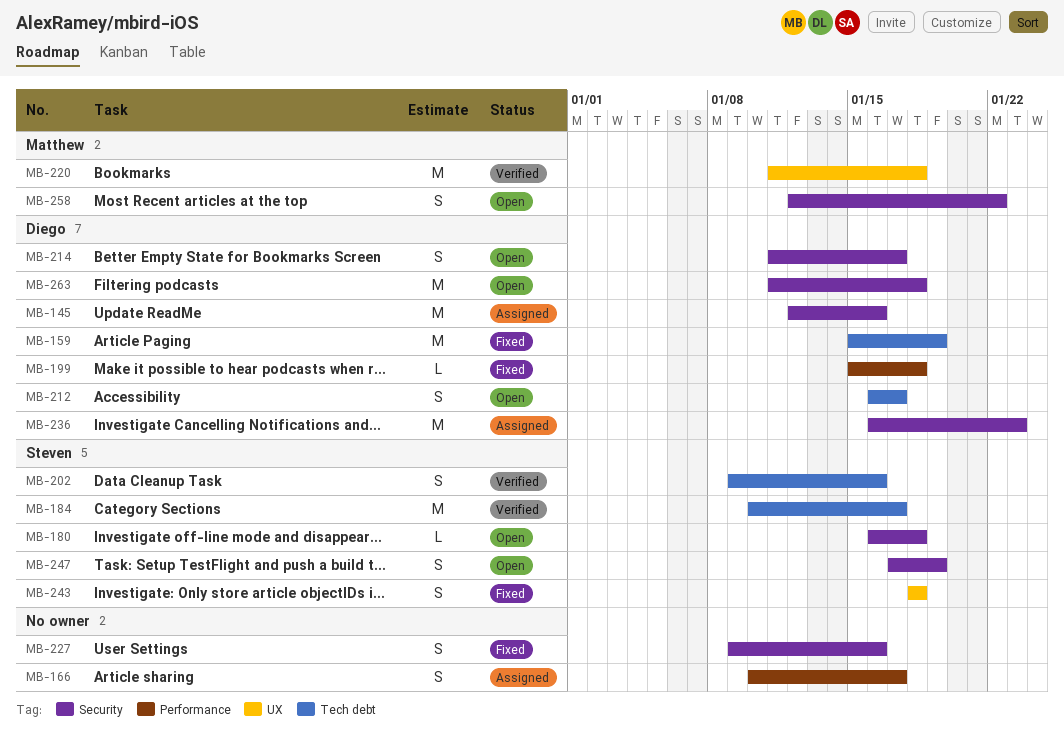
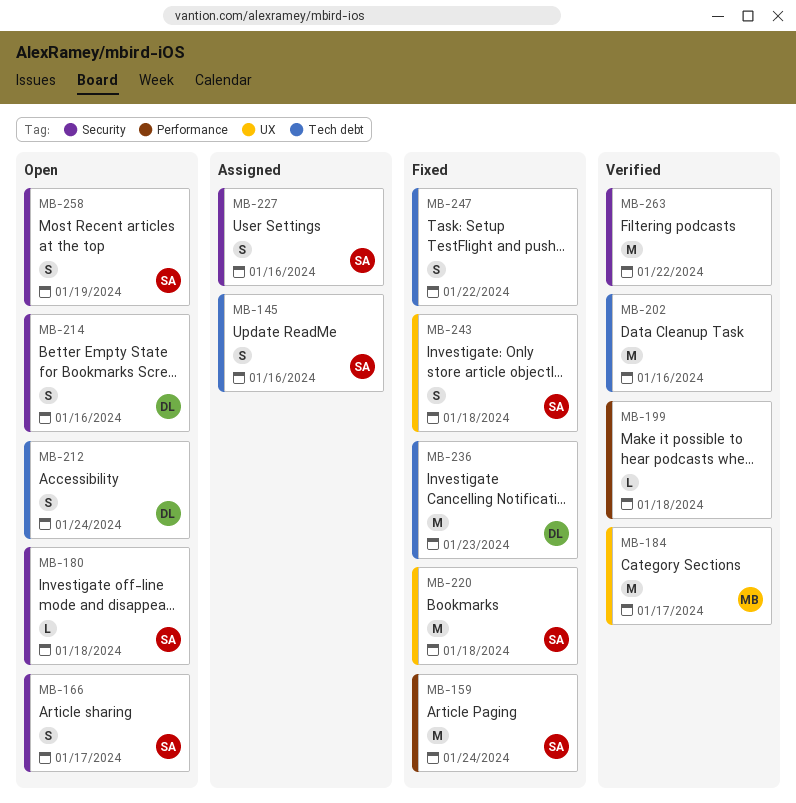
MB-145, owner: Diego -> Steven
MB-145, label: Security -> Tech debt
MB-145, estimate: M -> S
MB-159, owner: Diego -> Steven
MB-159, label: Tech debt -> Performance
MB-159, due: Jan 19 -> Jan 24
MB-166, status: Assigned -> Open
MB-166, owner: none -> Steven
MB-166, label: Performance -> Security
MB-184, owner: Steven -> Matthew
MB-184, label: Tech debt -> UX
MB-199, status: Fixed -> Verified
MB-199, owner: Diego -> none
MB-202, owner: Steven -> none
MB-202, estimate: S -> M
MB-212, due: Jan 17 -> Jan 24
MB-214, due: Jan 17 -> Jan 16
MB-220, status: Verified -> Fixed
MB-220, owner: Matthew -> Steven
MB-227, status: Fixed -> Assigned
MB-227, owner: none -> Steven
MB-236, status: Assigned -> Fixed
MB-236, label: Security -> Tech debt
MB-247, status: Open -> Fixed
MB-247, owner: Steven -> none
MB-247, label: Security -> Tech debt
MB-247, due: Jan 19 -> Jan 22
MB-258, owner: Matthew -> Steven
MB-258, due: Jan 22 -> Jan 19
MB-263, status: Open -> Verified
MB-263, owner: Diego -> none
MB-263, due: Jan 18 -> Jan 22

